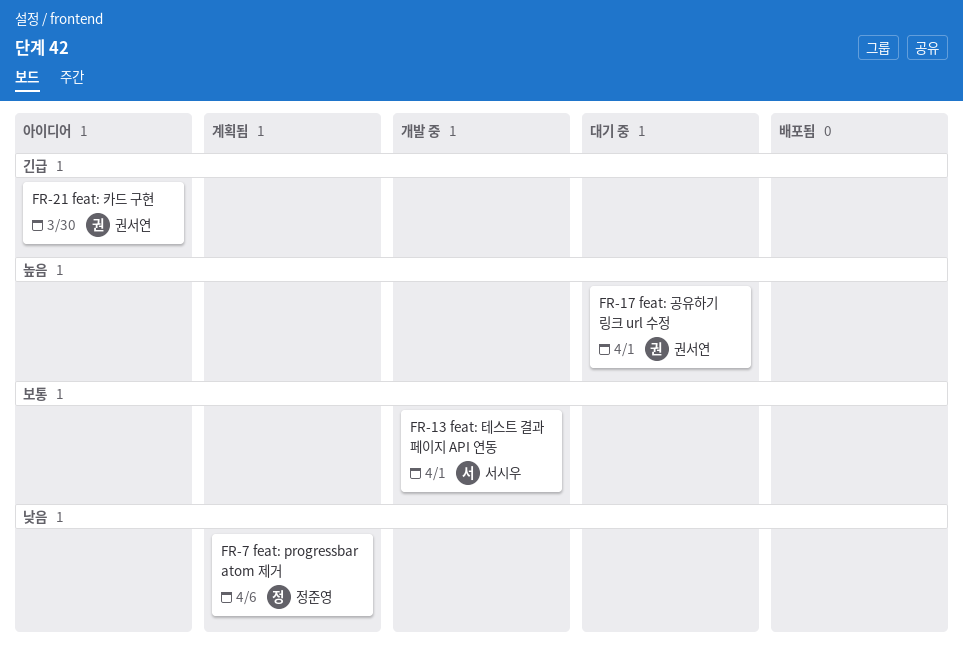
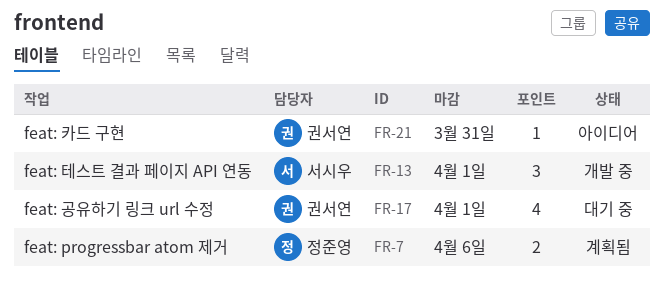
FR-21, due: Mar 30 -> Mar 31

